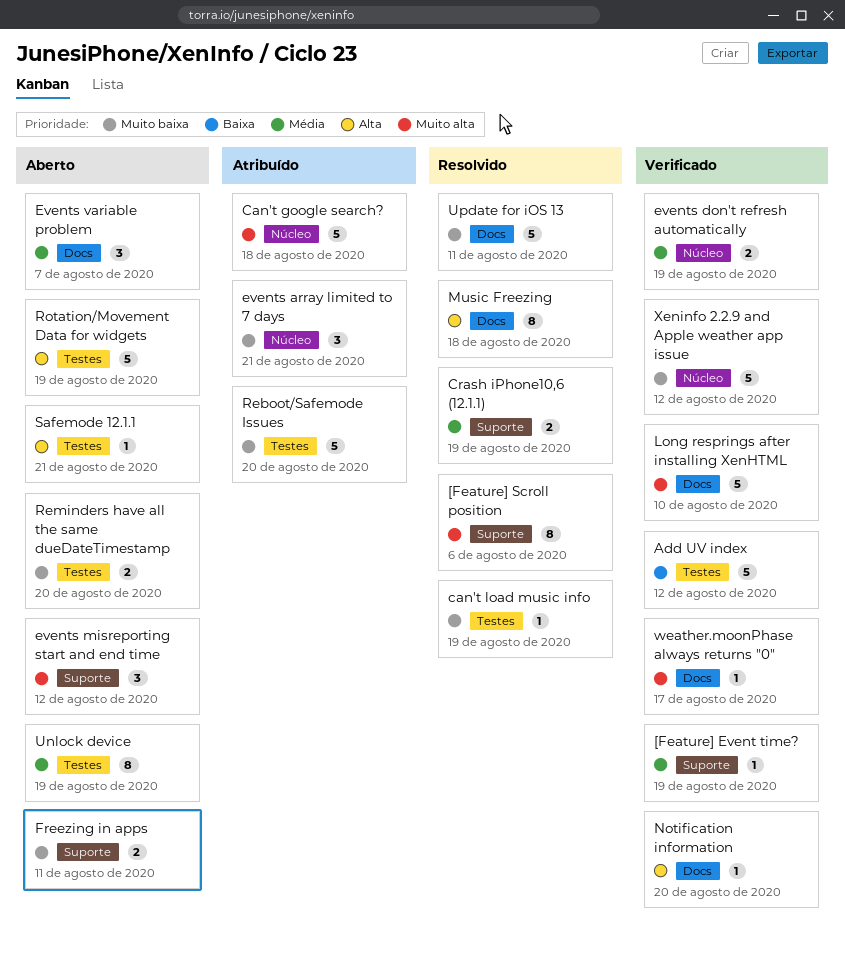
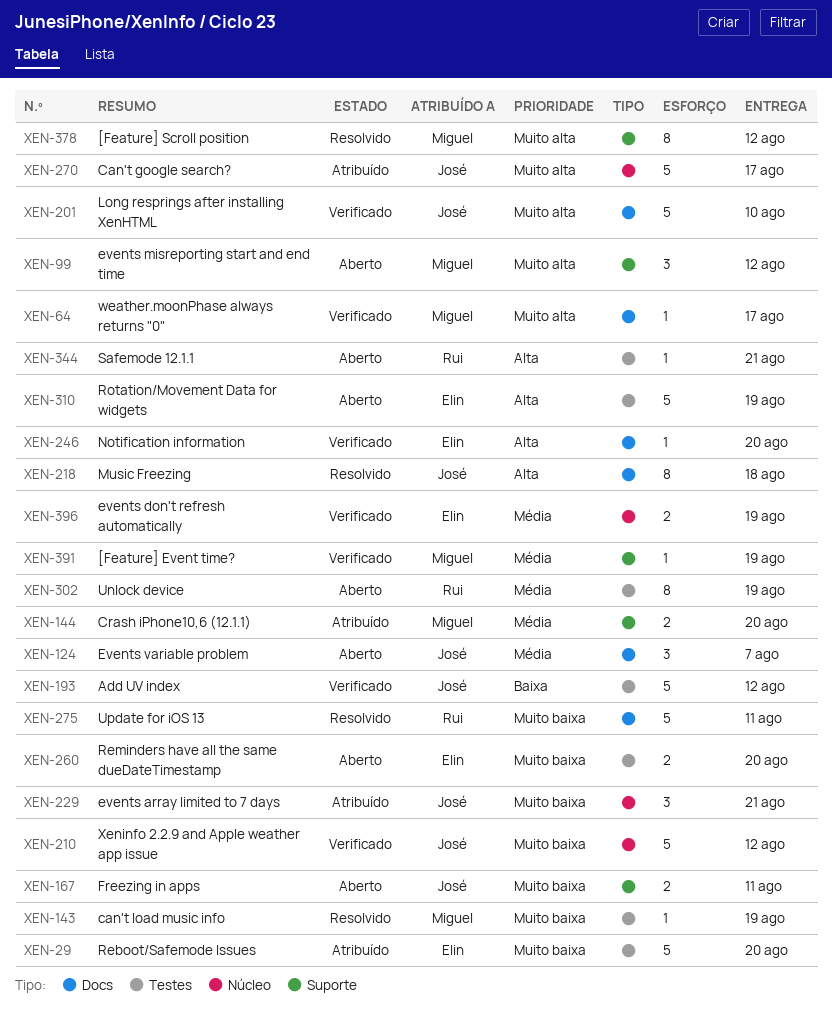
[Feature] Scroll position, due: Aug 6 -> Aug 12
Can't google search?, due: Aug 18 -> Aug 17
Crash iPhone10,6 (12.1.1), status: Resolvido -> Atribuído
Crash iPhone10,6 (12.1.1), due: Aug 19 -> Aug 20

